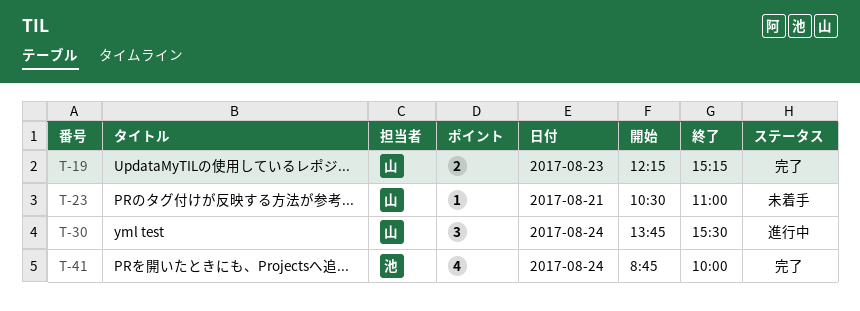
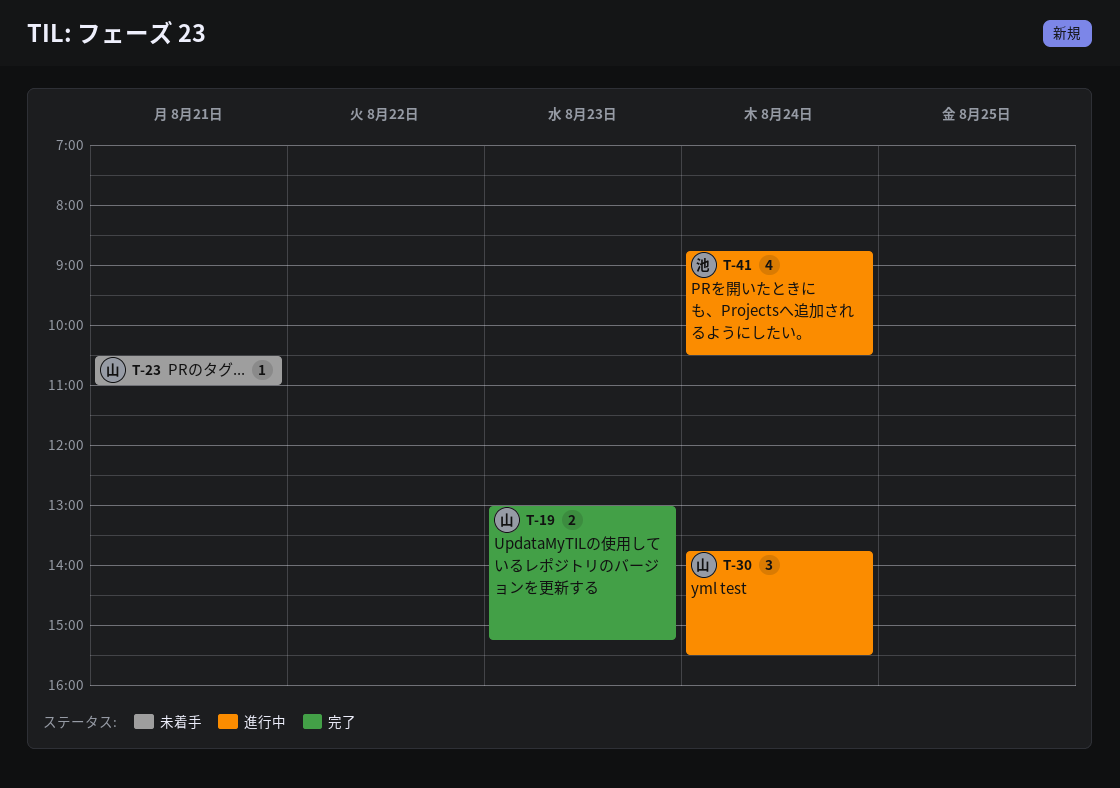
T-19, begins: 12:15 -> 13:00
T-41, status: 完了 -> 進行中
T-41, ends: 10:00 -> 10:30

